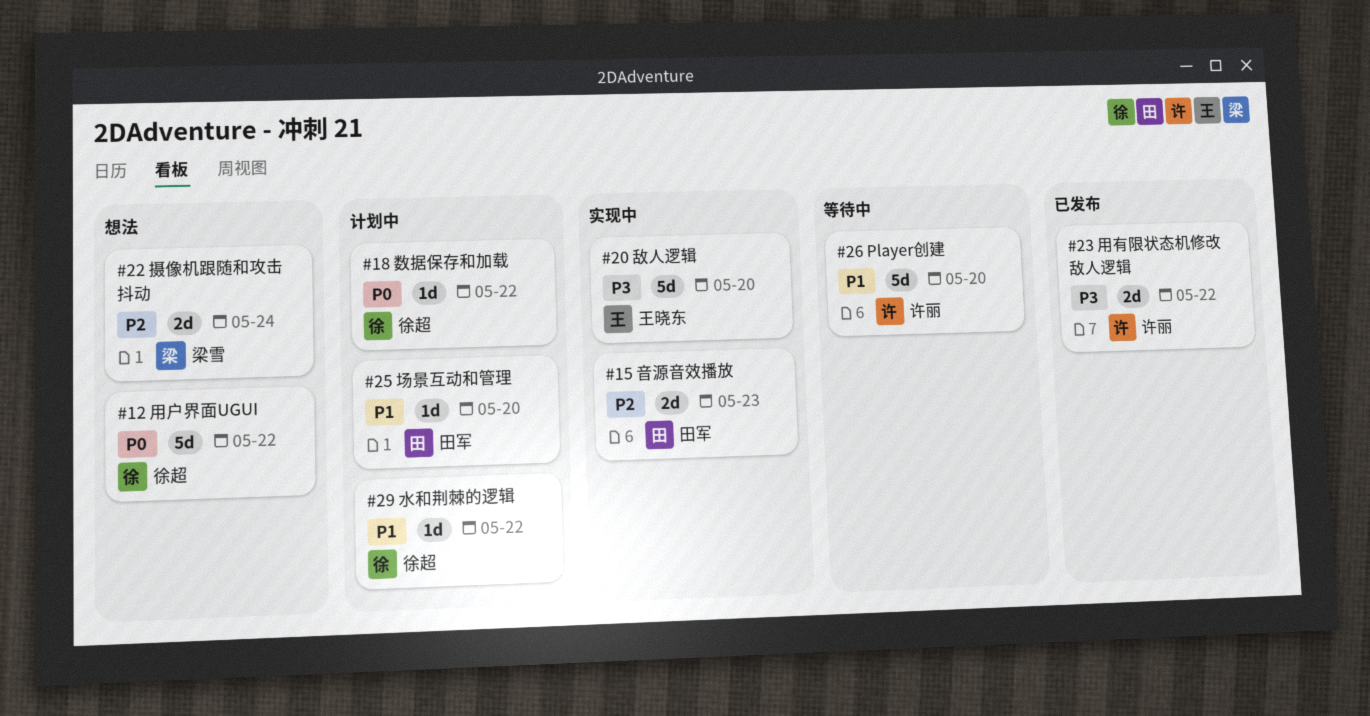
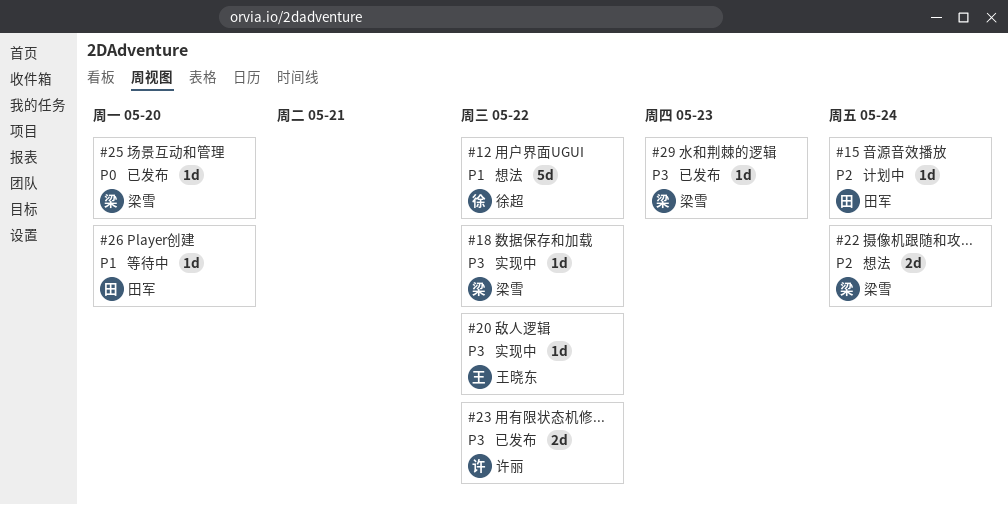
#12, priority: P0 -> P1
#15, status: 实现中 -> 计划中
#15, estimate: 2d -> 1d
#15, due: May 23 -> May 24
#18, status: 计划中 -> 实现中
#18, owner: 徐超 -> 梁雪
#18, priority: P0 -> P3
#20, estimate: 5d -> 1d
#20, due: May 20 -> May 22
#25, status: 计划中 -> 已发布
#25, owner: 田军 -> 梁雪
#25, priority: P1 -> P0
#26, owner: 许丽 -> 田军
#26, estimate: 5d -> 1d
#29, status: 计划中 -> 已发布
#29, owner: 徐超 -> 梁雪
#29, priority: P1 -> P3
#29, due: May 22 -> May 23

